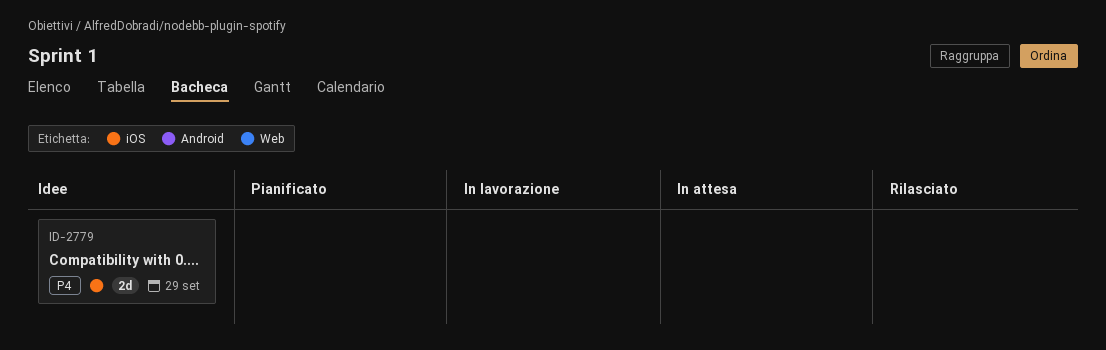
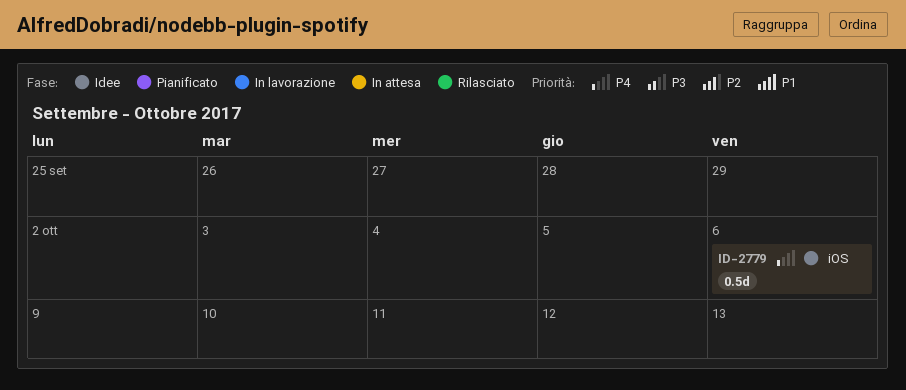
ID-2779, estimate: 2d -> 0.5d
ID-2779, due: Sep 29 -> Oct 6

